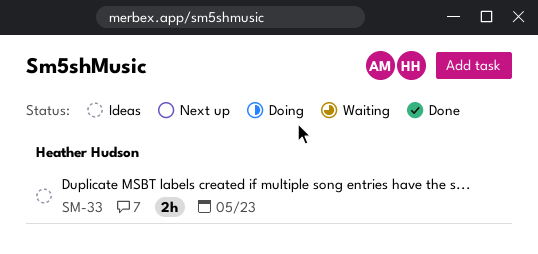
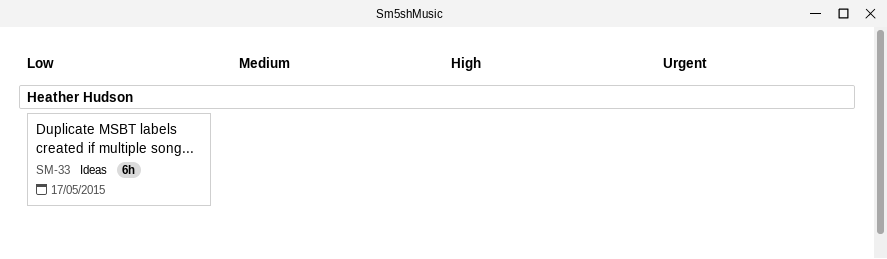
SM-33, estimate: 2h -> 6h
SM-33, due: May 23 -> May 17

